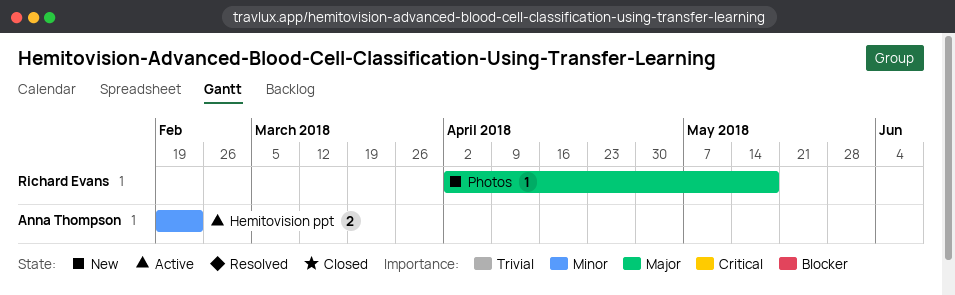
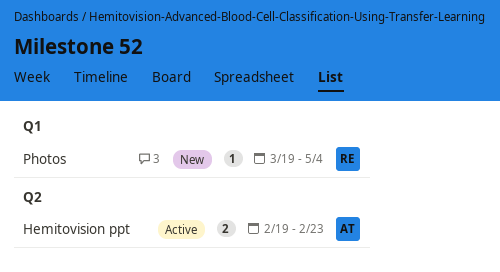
Photos, start: Apr 2 -> Mar 19
Photos, due: May 18 -> May 4

